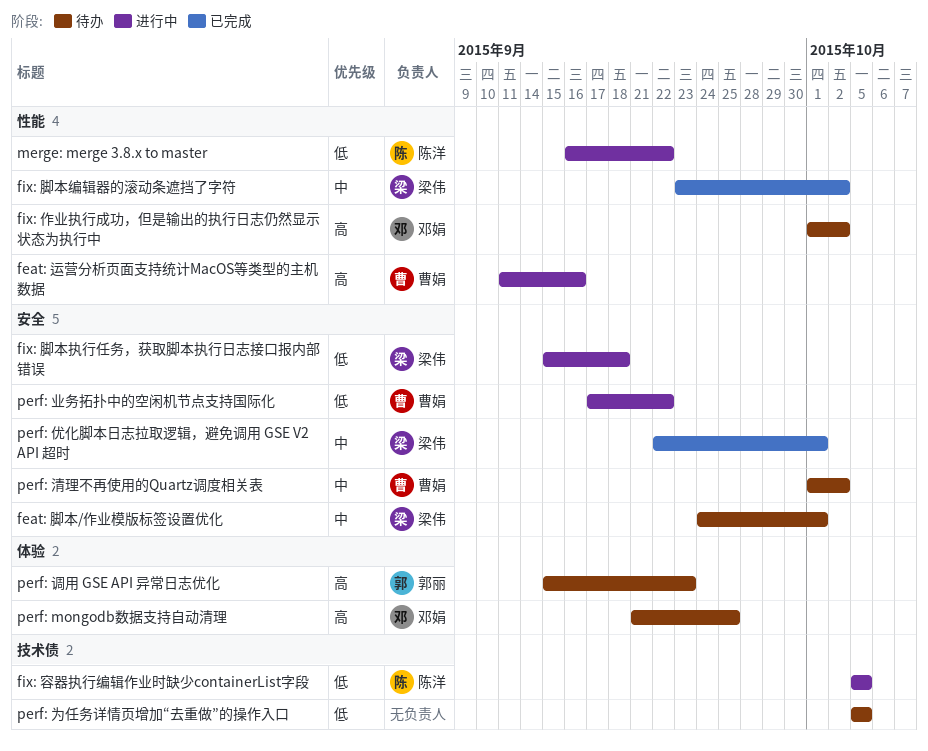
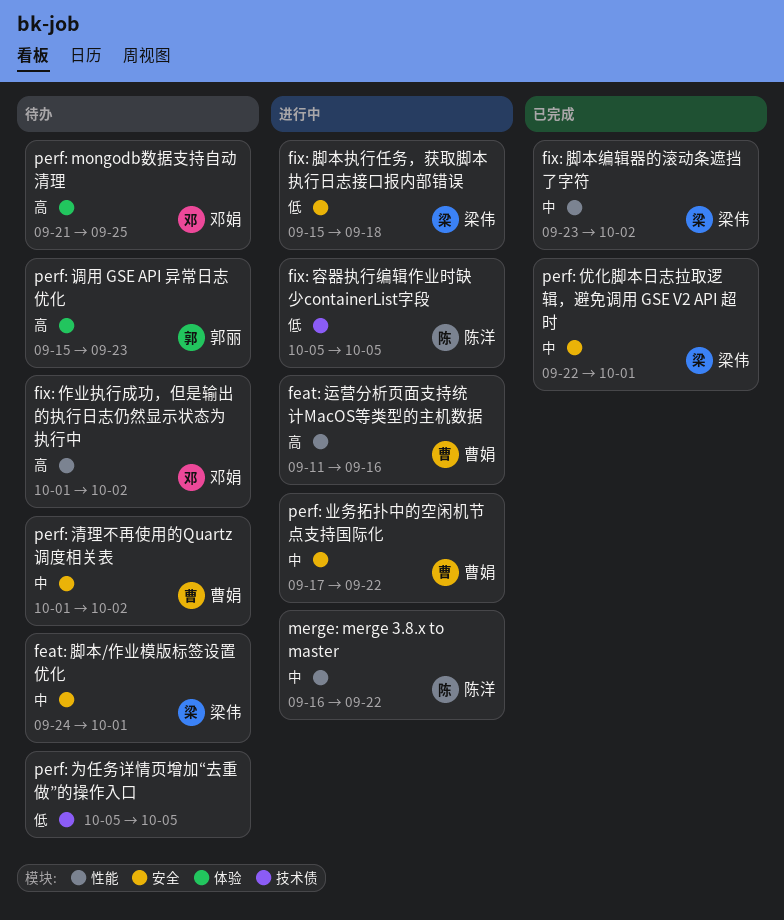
merge: merge 3.8.x to master, priority: 低 -> 中
perf: 业务拓扑中的空闲机节点支持国际化, priority: 低 -> 中

